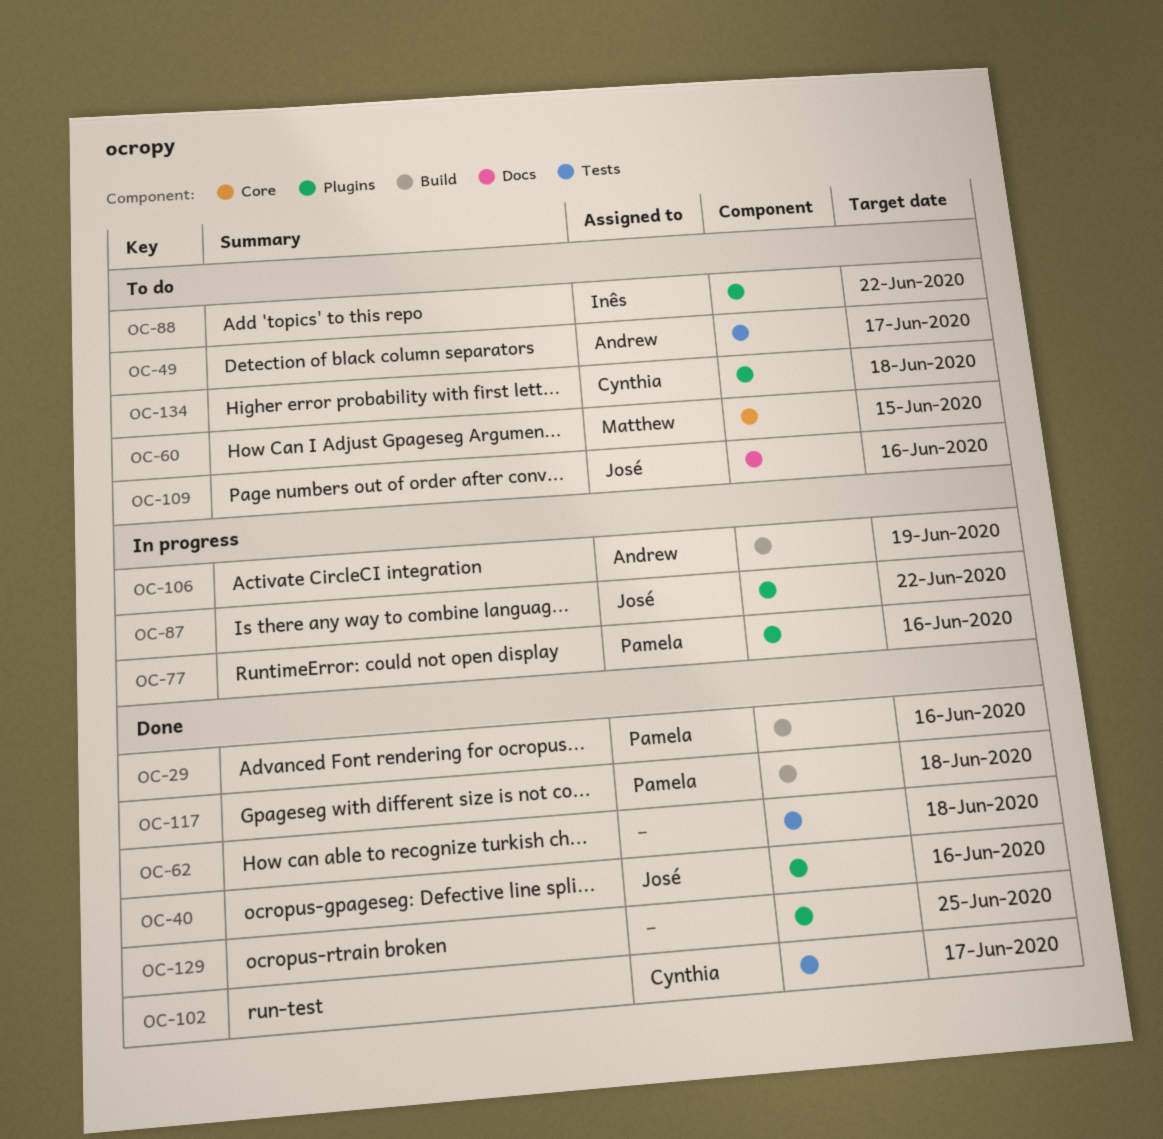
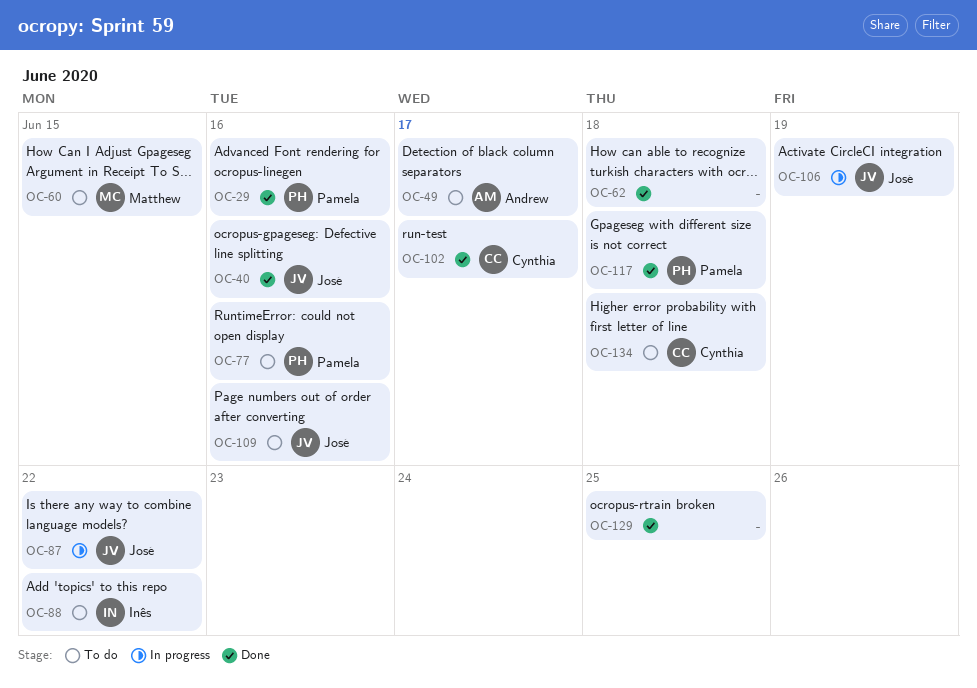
OC-77, status: In progress -> To do
OC-106, owner: Andrew -> José

